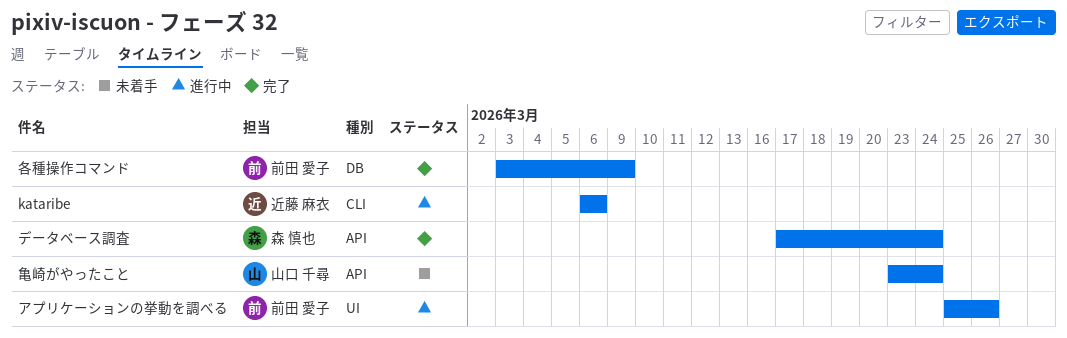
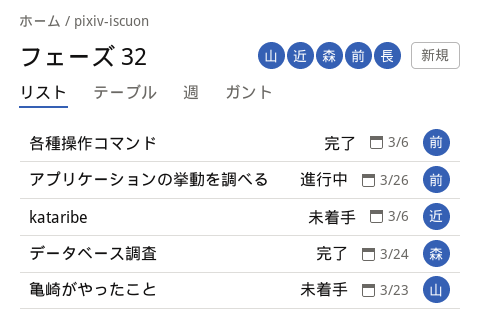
kataribe, status: 進行中 -> 未着手
亀崎がやったこと, due: Mar 24 -> Mar 23
各種操作コマンド, due: Mar 9 -> Mar 6

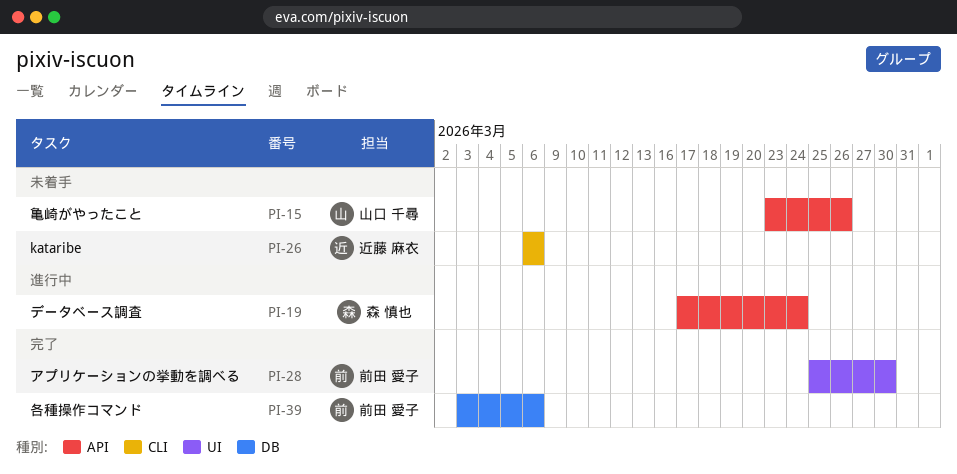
アプリケーションの挙動を調べる, status: 進行中 -> 完了
アプリケーションの挙動を調べる, due: Mar 26 -> Mar 30
データベース調査, status: 完了 -> 進行中
亀崎がやったこと, due: Mar 23 -> Mar 26

